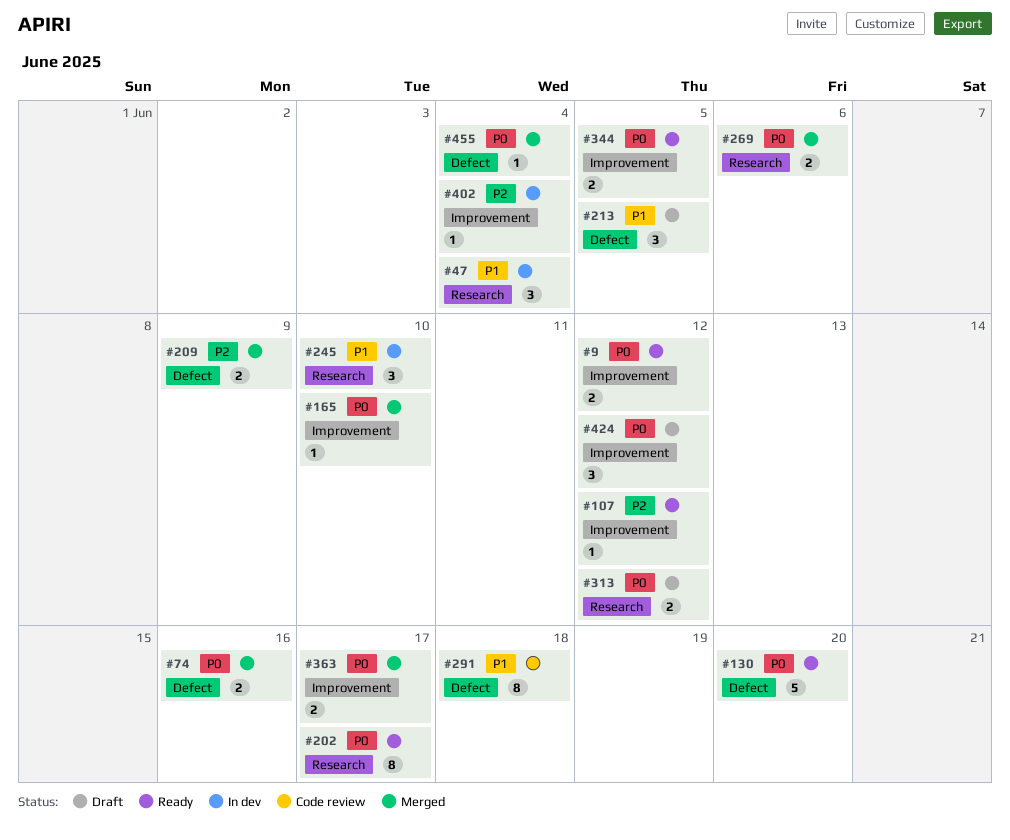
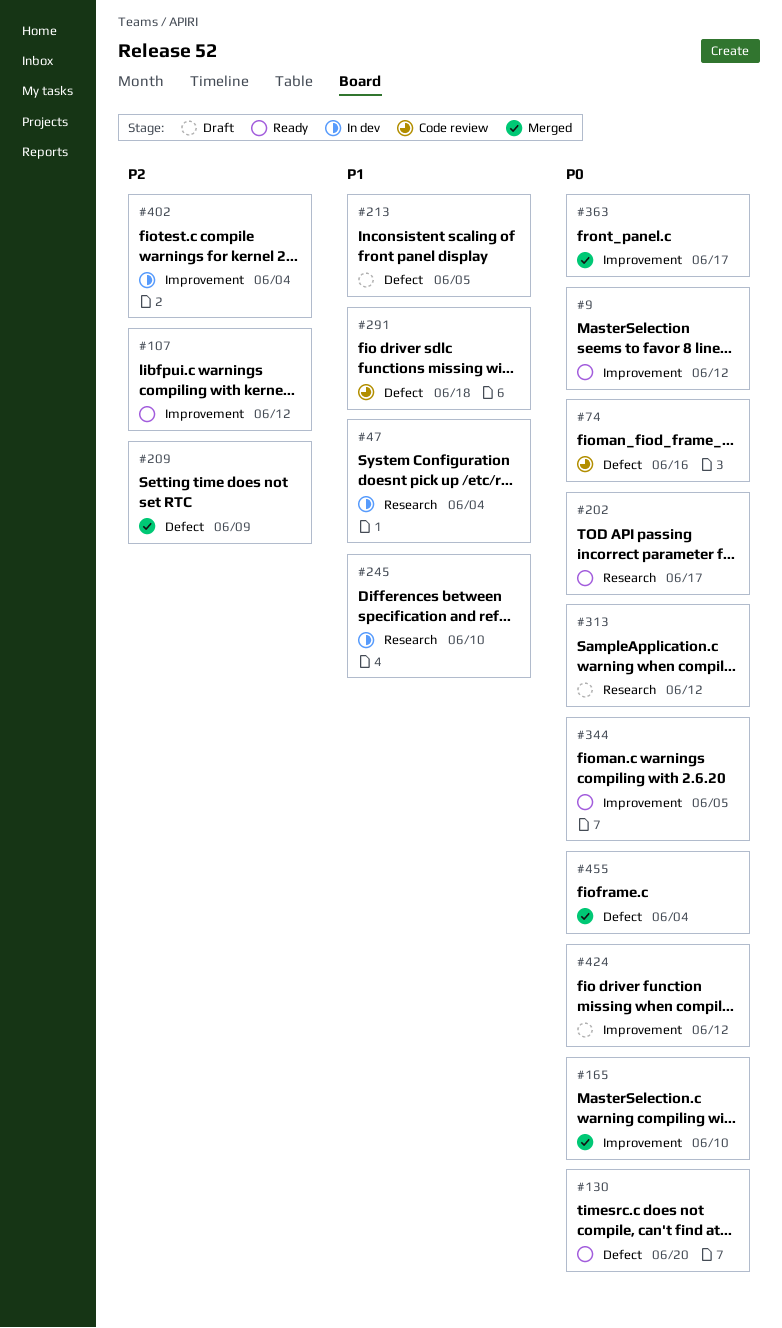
#74, status: Merged -> Code review
#269: present -> none

